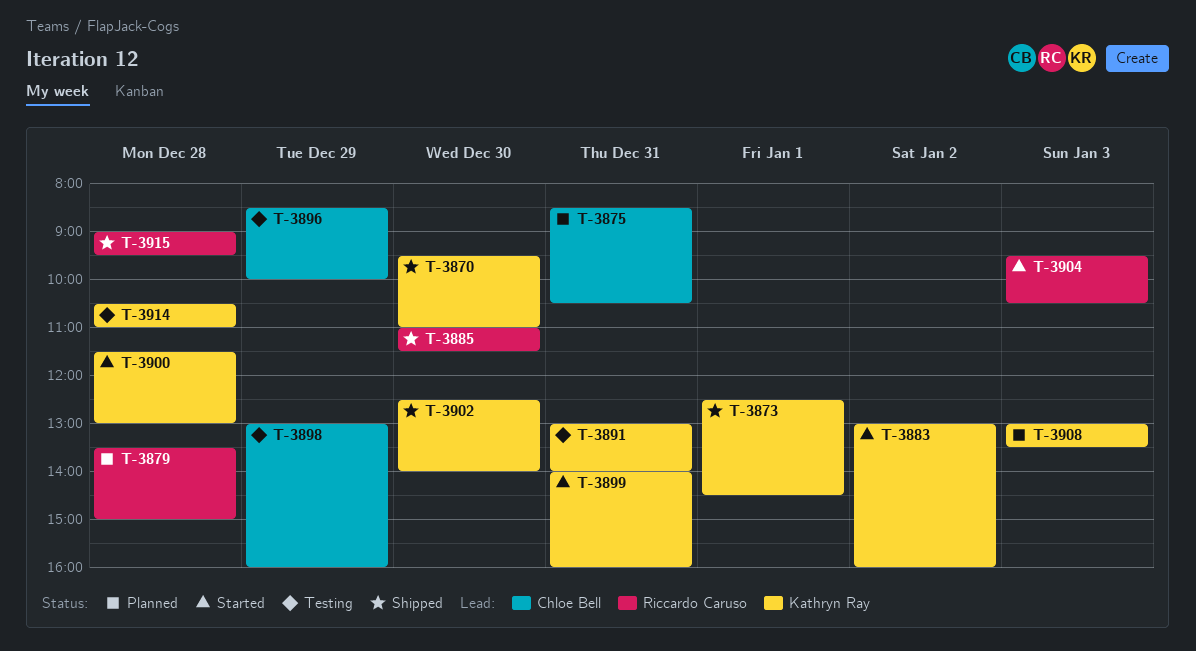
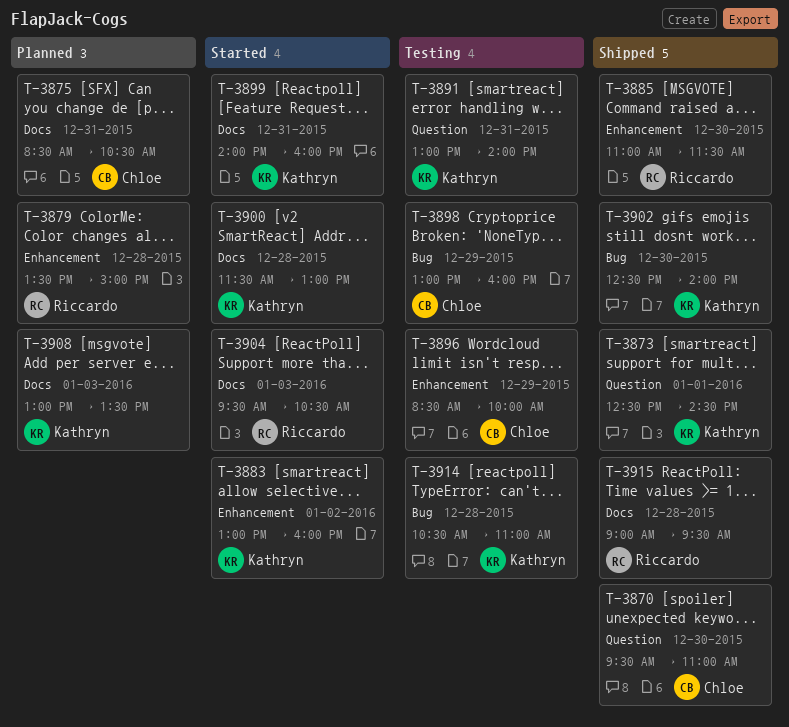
T-3870, owner: Kathryn Ray -> Chloe Bell

